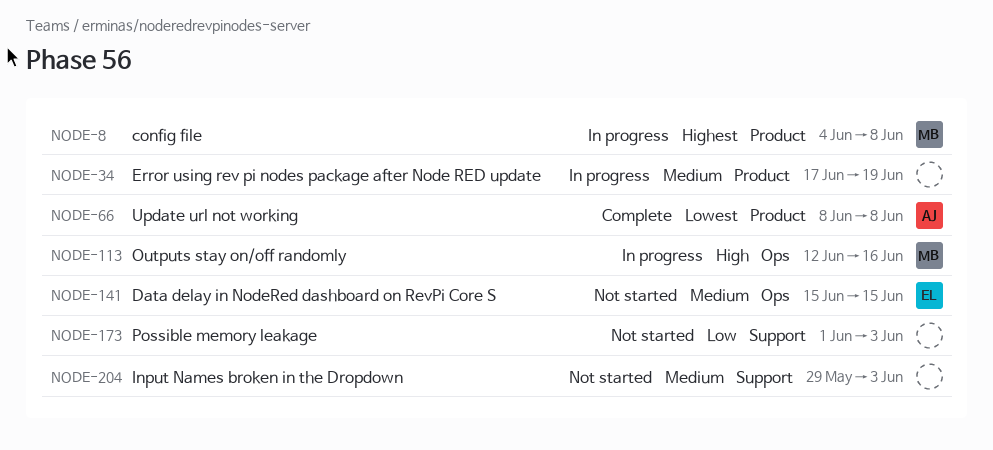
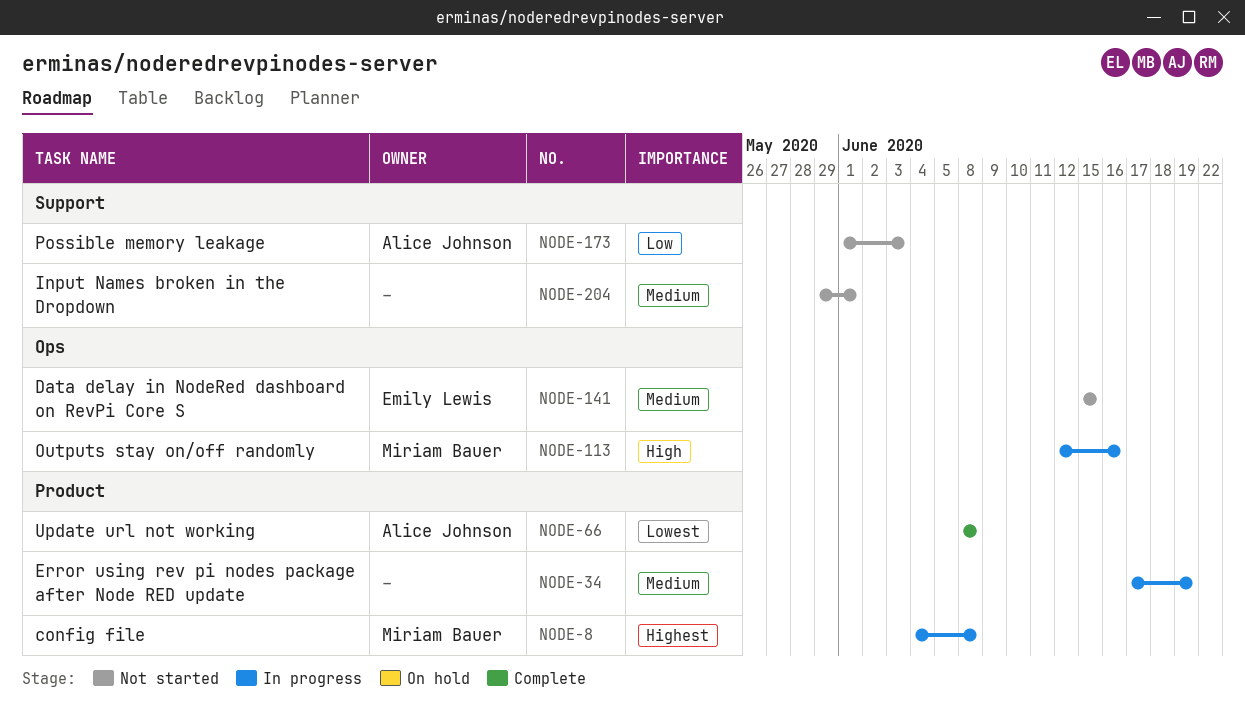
NODE-173, owner: none -> Alice Johnson
NODE-204, due: Jun 3 -> Jun 1

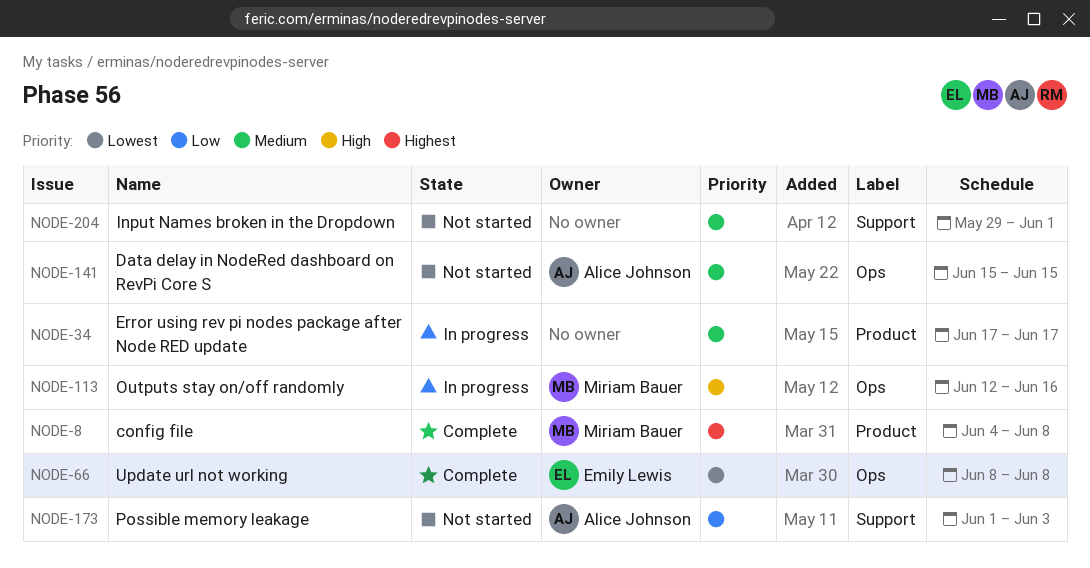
NODE-8, status: In progress -> Complete
NODE-34, due: Jun 19 -> Jun 17
NODE-66, owner: Alice Johnson -> Emily Lewis
NODE-66, label: Product -> Ops
NODE-141, owner: Emily Lewis -> Alice Johnson

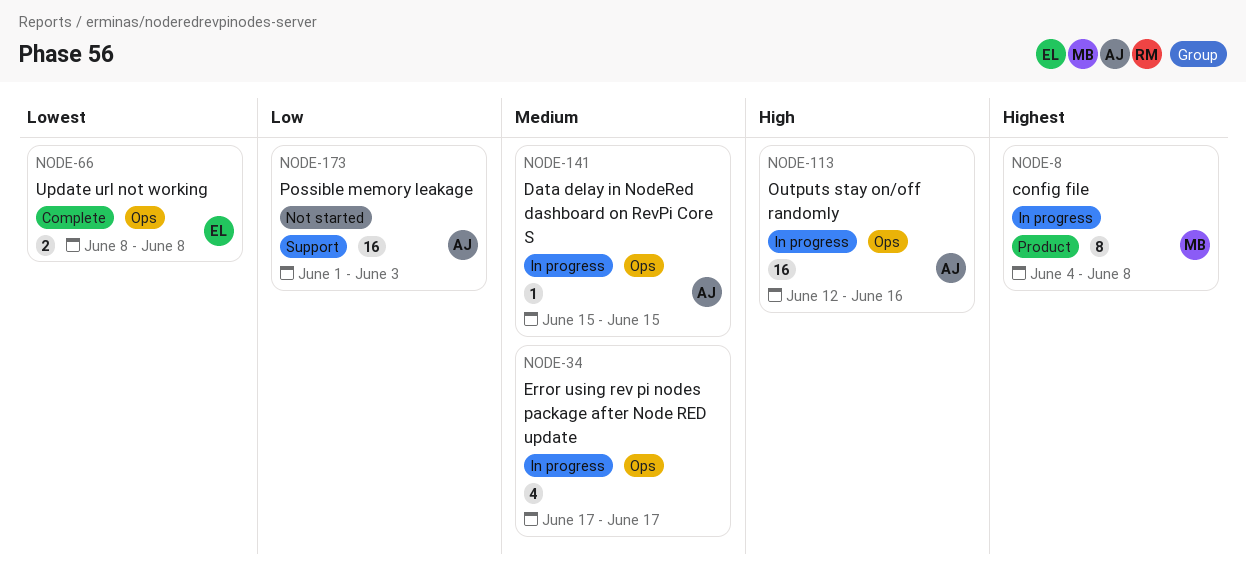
NODE-8, status: Complete -> In progress
NODE-34, label: Product -> Ops
NODE-113, owner: Miriam Bauer -> Alice Johnson
NODE-141, status: Not started -> In progress
NODE-204: present -> none

